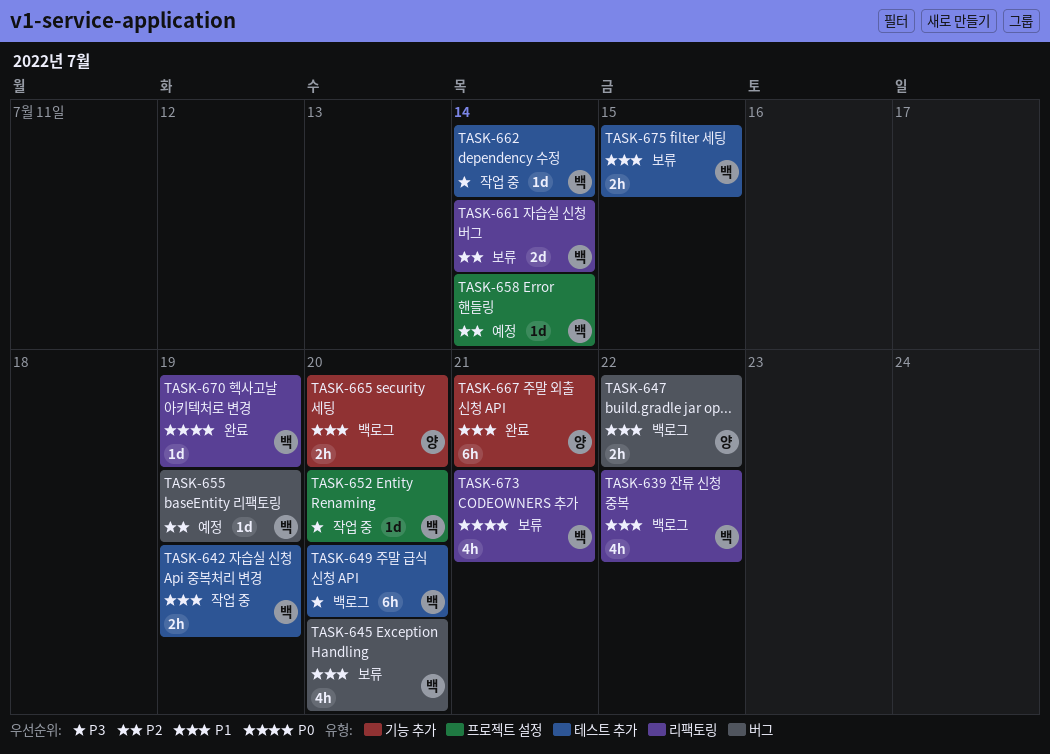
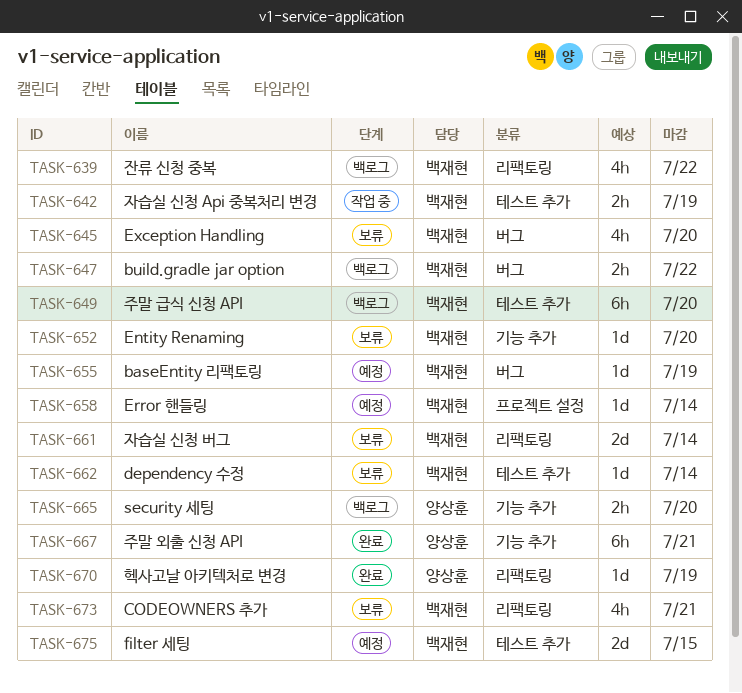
TASK-647, owner: 양상훈 -> 백재현
TASK-652, status: 작업 중 -> 보류
TASK-652, label: 프로젝트 설정 -> 기능 추가
TASK-662, status: 작업 중 -> 보류
TASK-670, owner: 백재현 -> 양상훈
TASK-675, status: 보류 -> 예정
TASK-675, estimate: 2h -> 2d

